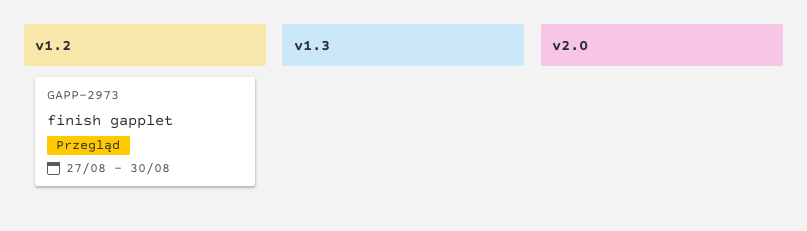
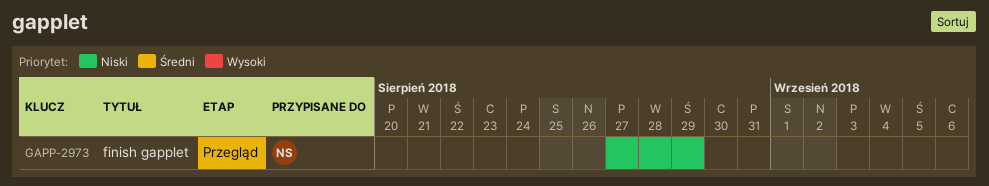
GAPP-2973, due: Aug 30 -> Aug 29

